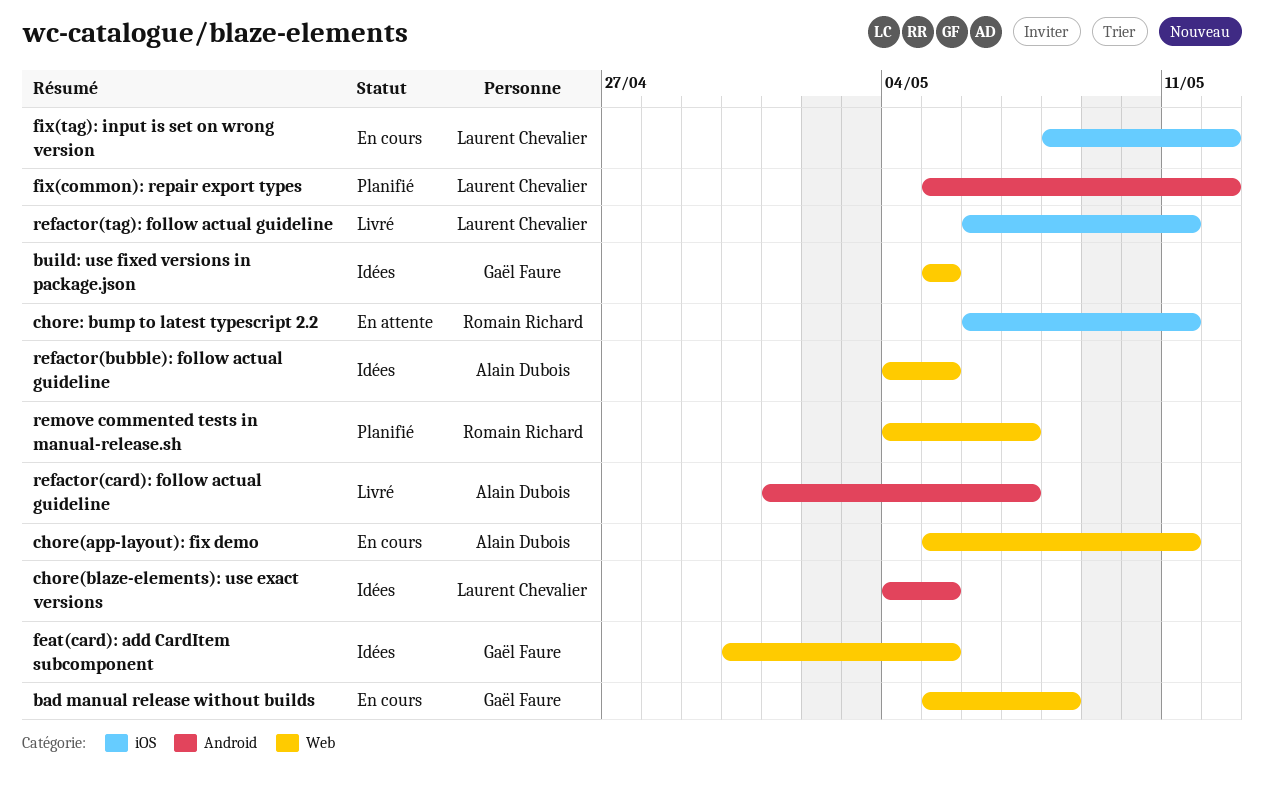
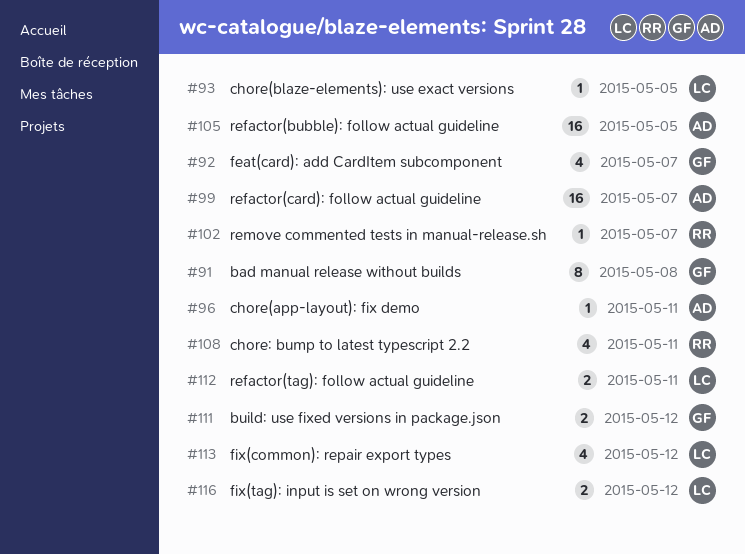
build: use fixed versions in package.json, due: May 5 -> May 12
feat(card): add CardItem subcomponent, due: May 5 -> May 7

